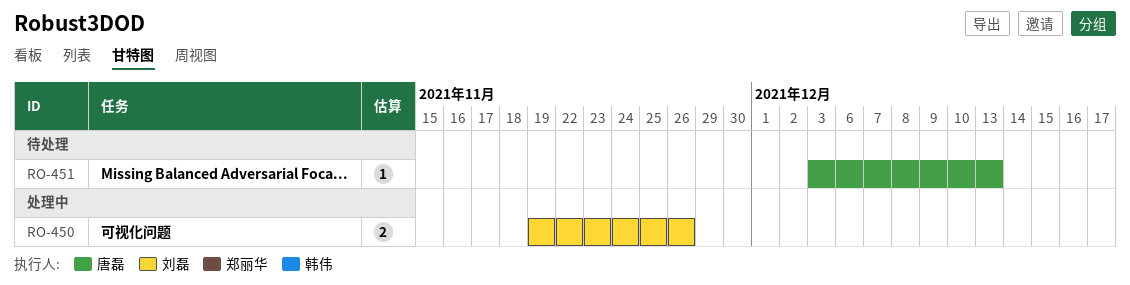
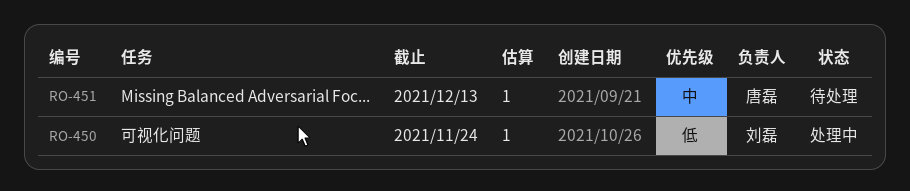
RO-450, estimate: 2 -> 1
RO-450, due: Nov 26 -> Nov 24

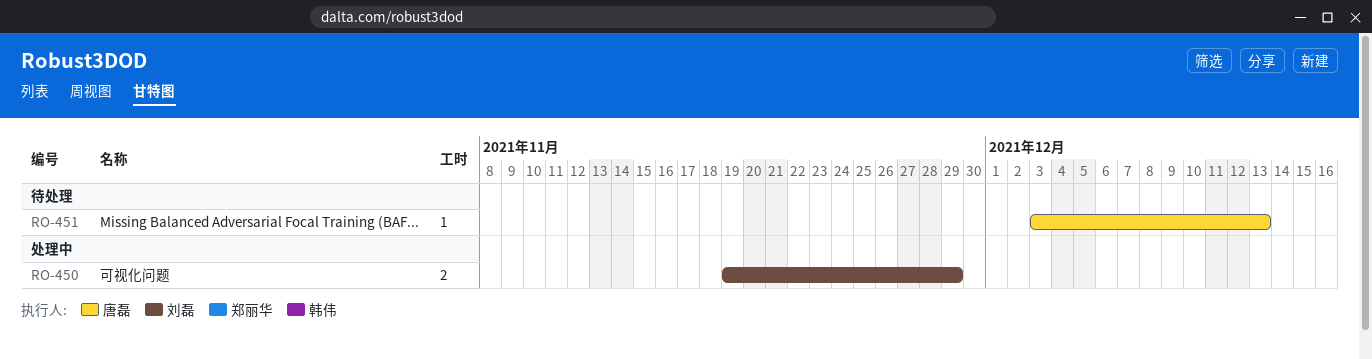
RO-450, estimate: 1 -> 2
RO-450, due: Nov 24 -> Nov 29

